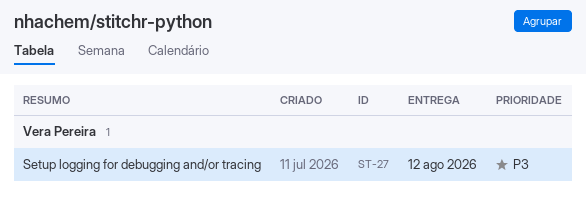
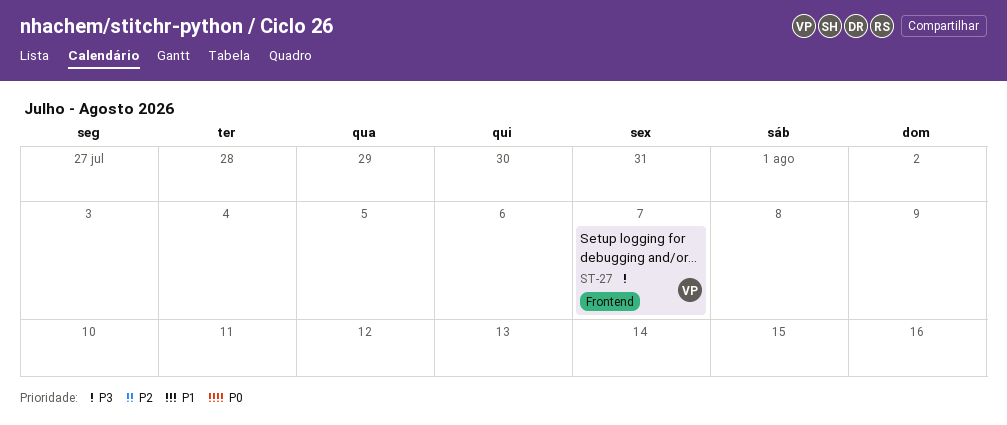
ST-27, due: Aug 12 -> Aug 7

